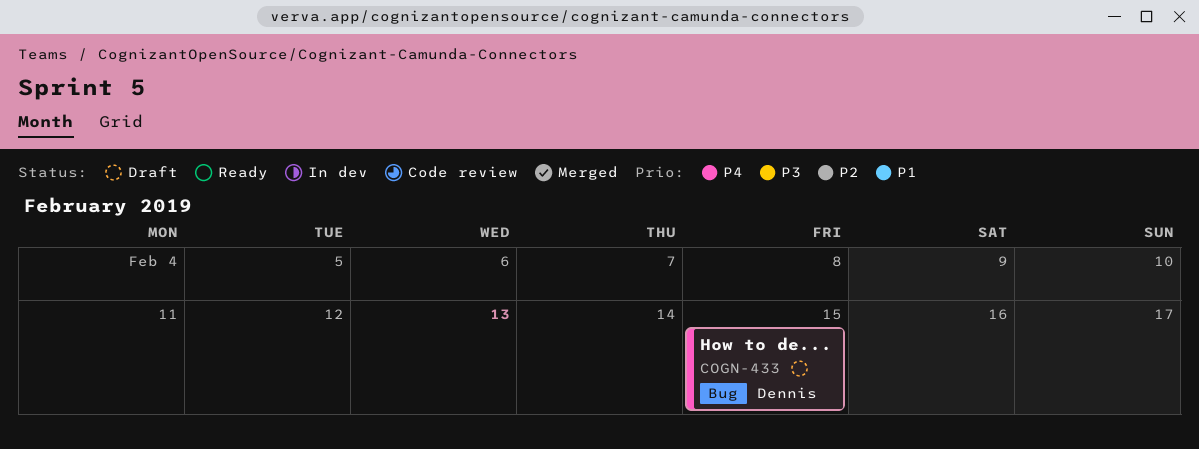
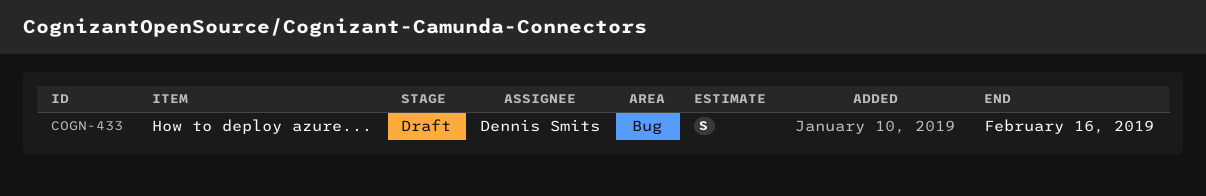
COGN-433, due: Feb 15 -> Feb 16

